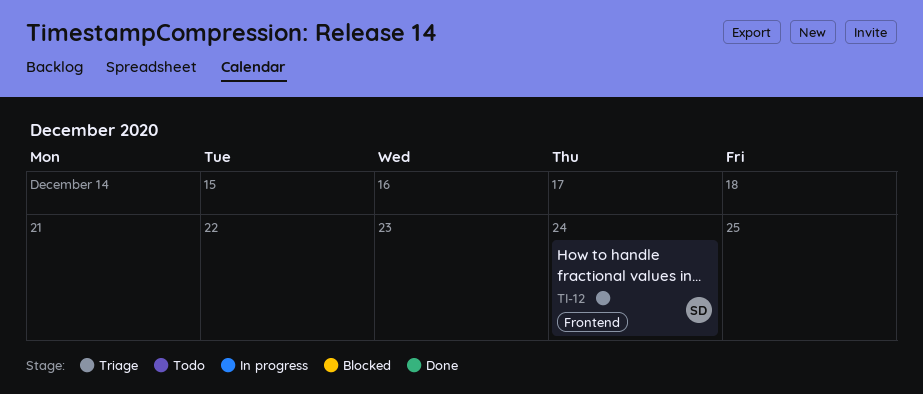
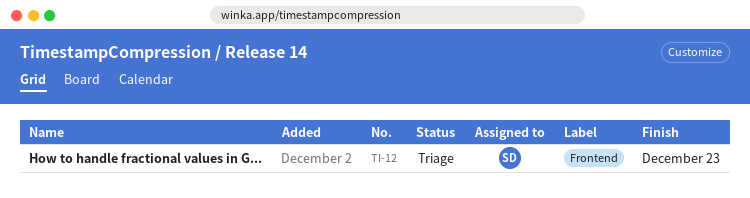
TI-12, due: Dec 24 -> Dec 23

